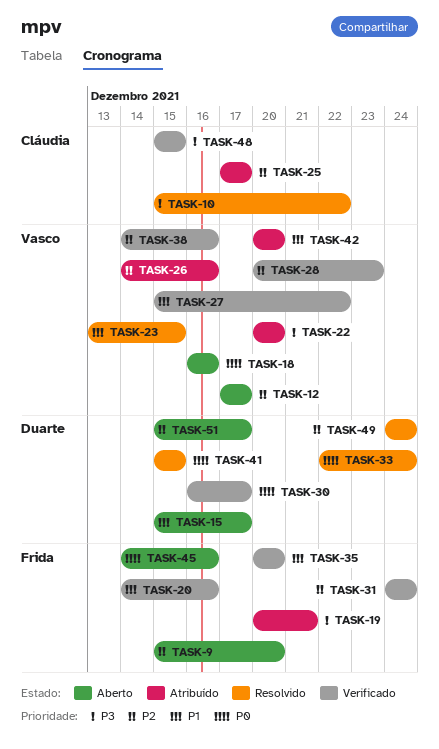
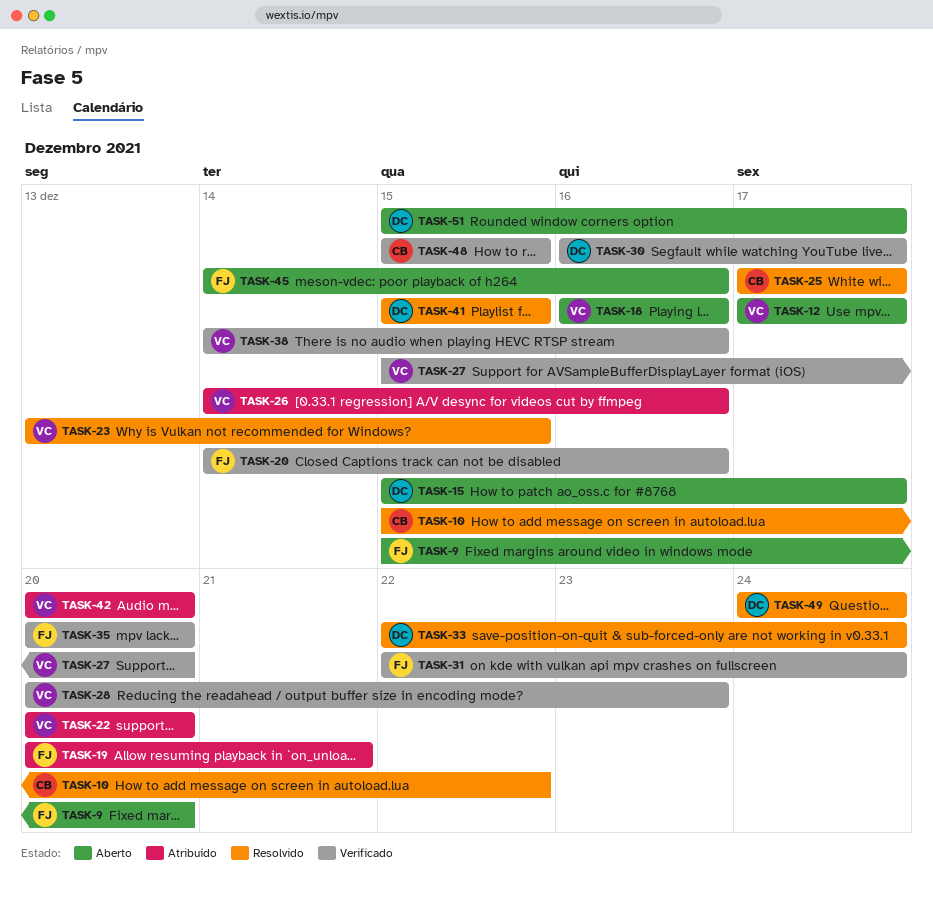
TASK-25, status: Atribuído -> Resolvido
TASK-27, due: Dec 22 -> Dec 20
TASK-31, start: Dec 24 -> Dec 22

